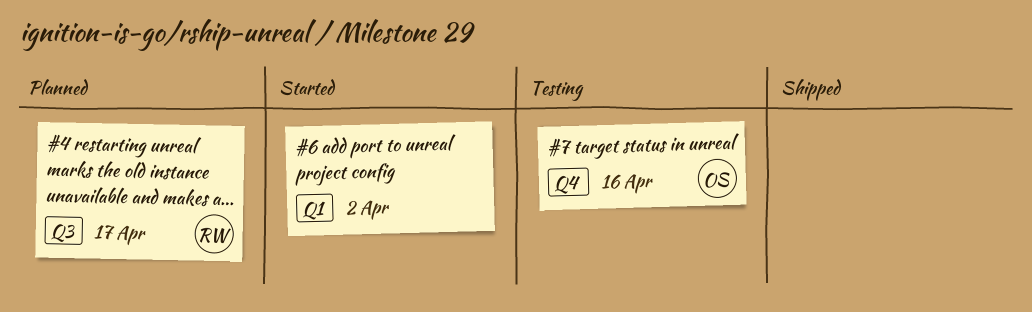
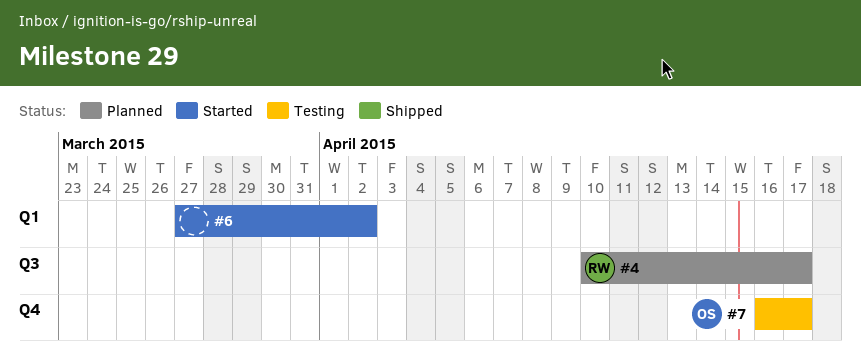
#7, due: Apr 16 -> Apr 17

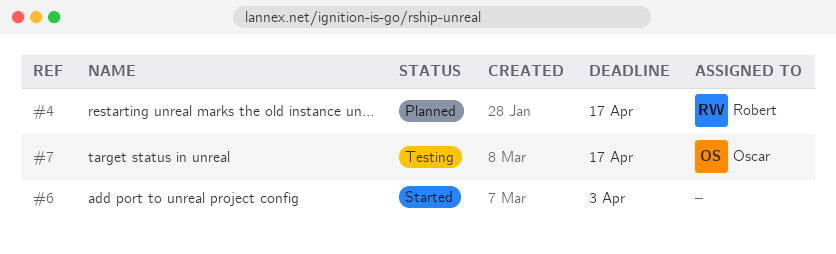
#6, due: Apr 2 -> Apr 3

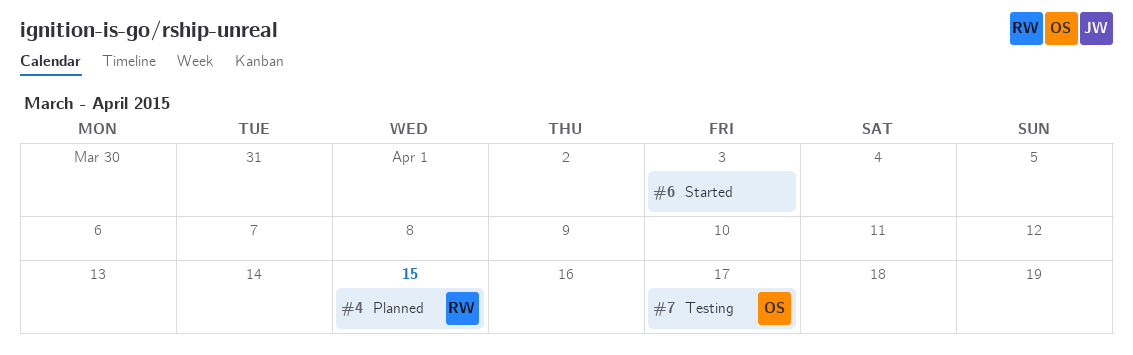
#4, due: Apr 17 -> Apr 15

